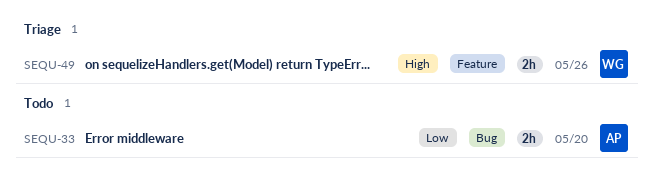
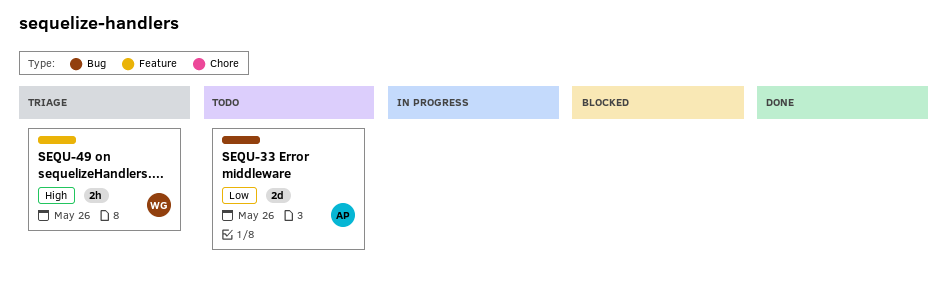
SEQU-33, estimate: 2h -> 2d
SEQU-33, due: May 20 -> May 26

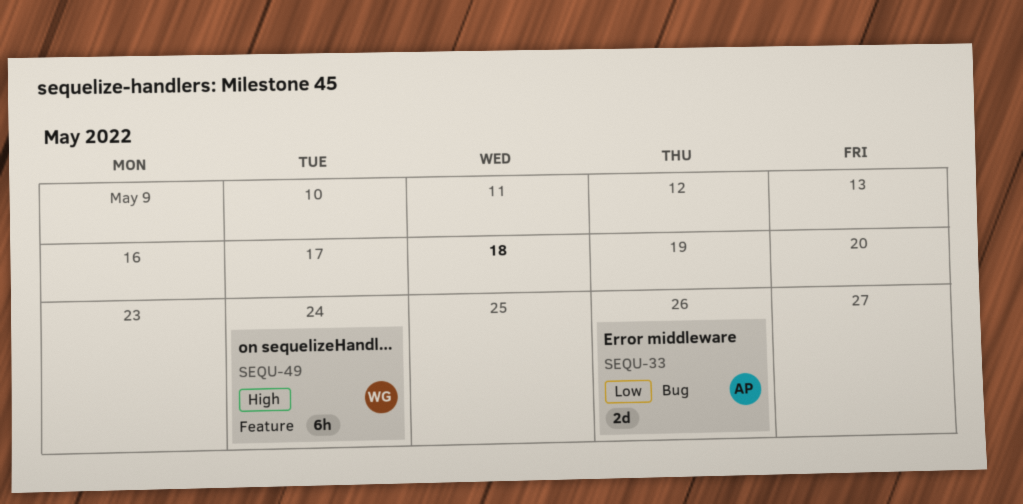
SEQU-49, estimate: 2h -> 6h
SEQU-49, due: May 26 -> May 24

